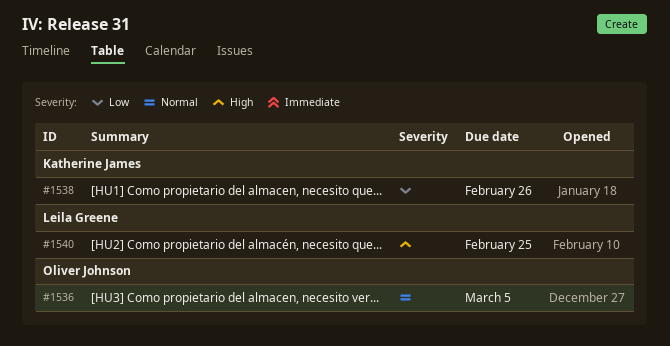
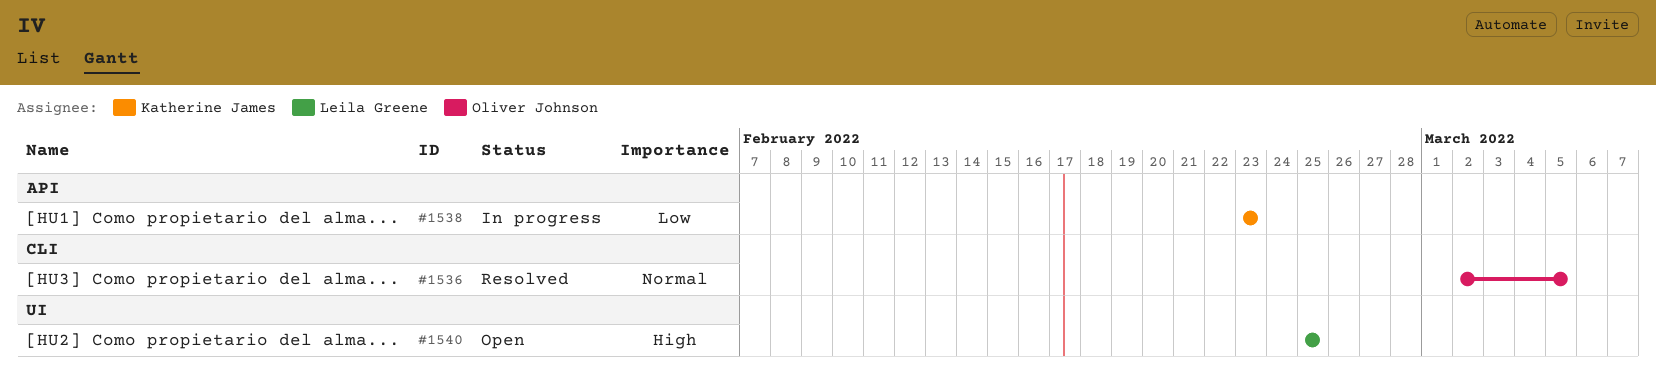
#1538, due: Feb 26 -> Feb 23

